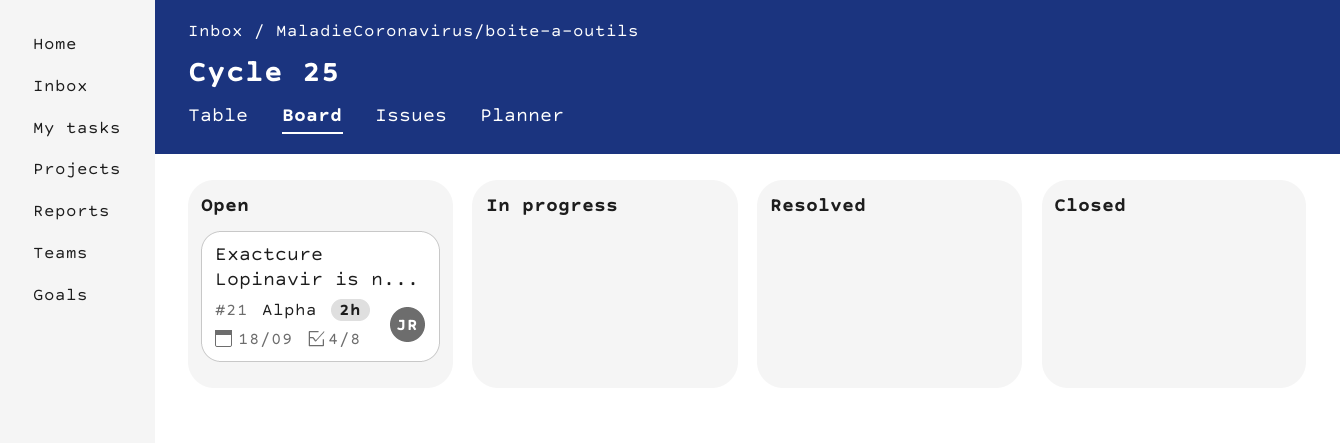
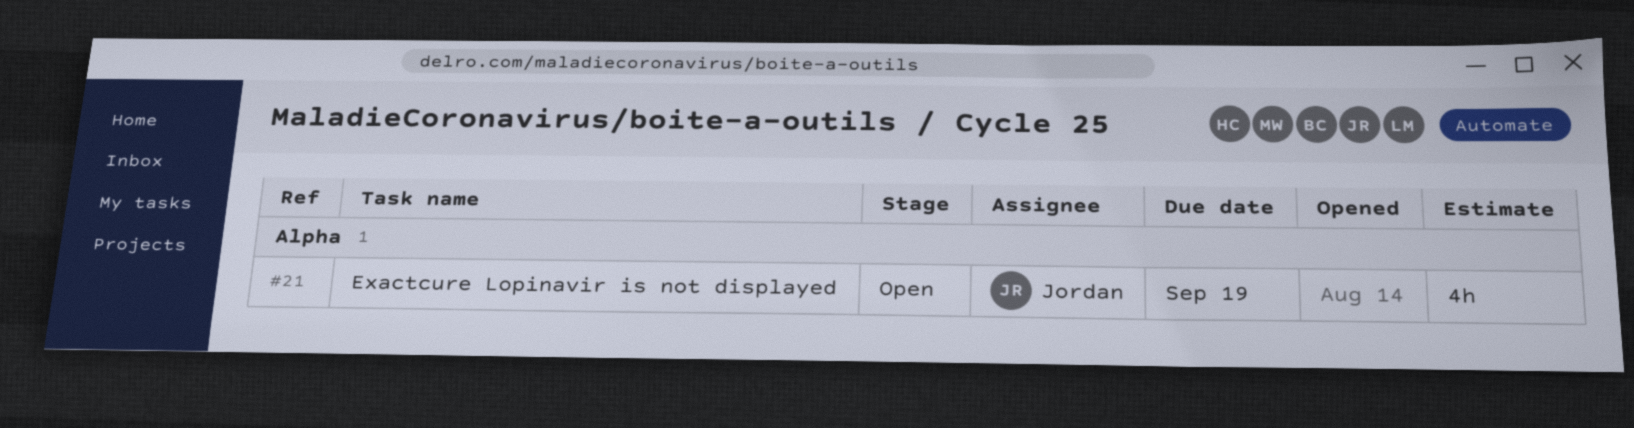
#21, estimate: 2h -> 4h
#21, due: Sep 18 -> Sep 19

